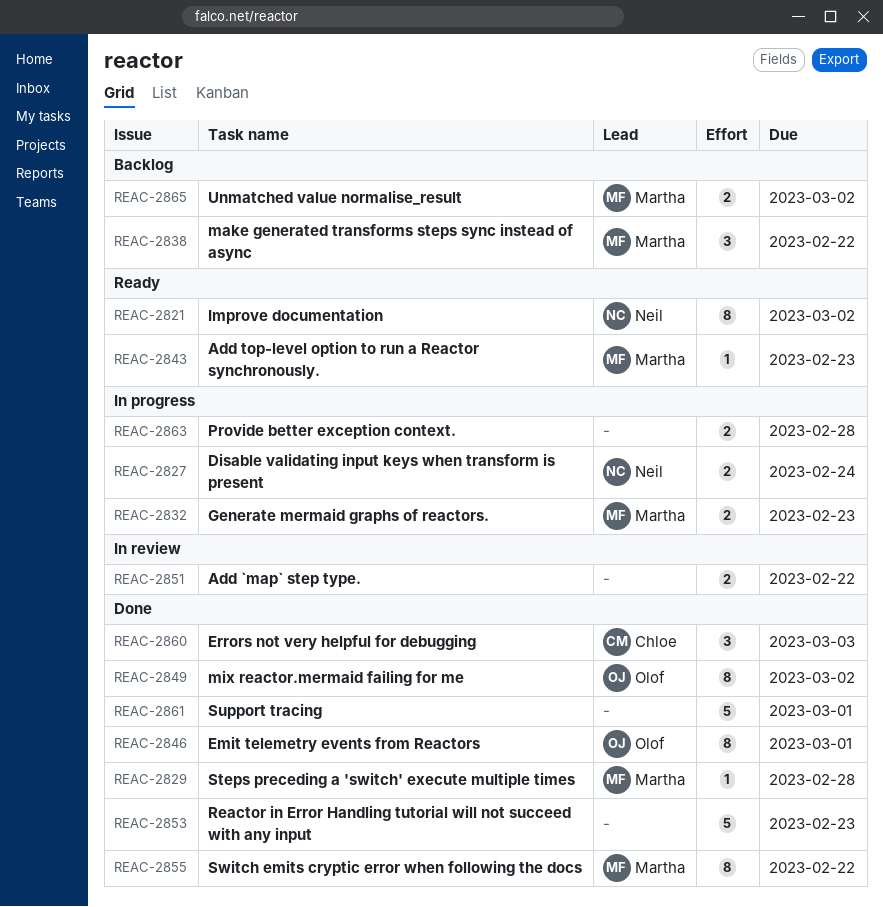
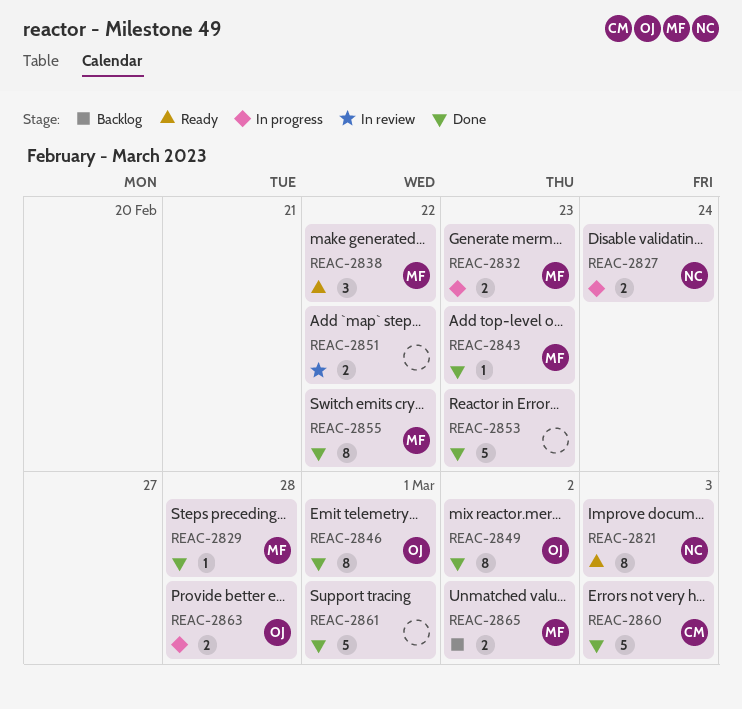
REAC-2821, due: Mar 2 -> Mar 3
REAC-2838, status: Backlog -> Ready
REAC-2843, status: Ready -> Done
REAC-2860, estimate: 3 -> 5
REAC-2863, owner: none -> Olof

